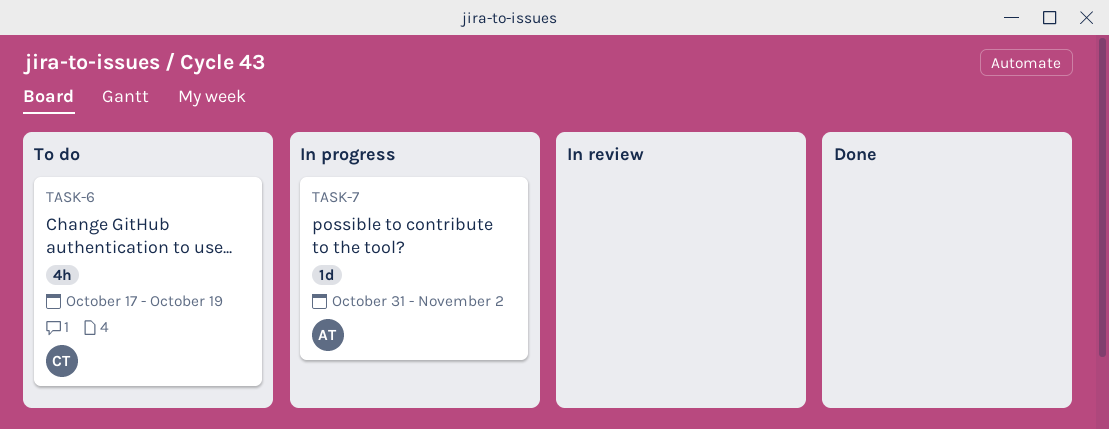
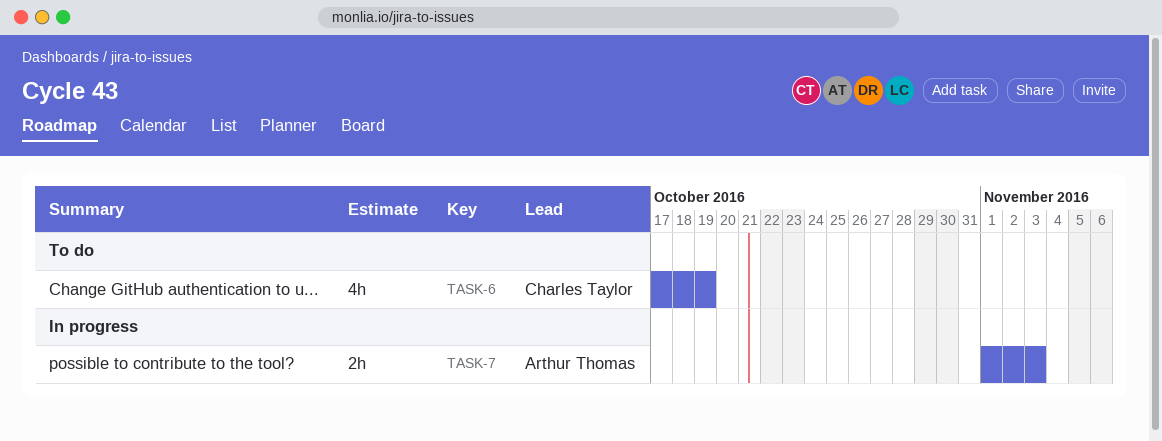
TASK-7, estimate: 1d -> 2h
TASK-7, start: Oct 31 -> Nov 1
TASK-7, due: Nov 2 -> Nov 3

